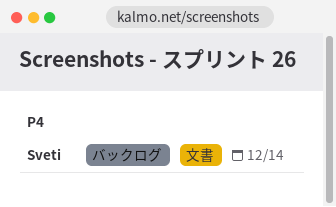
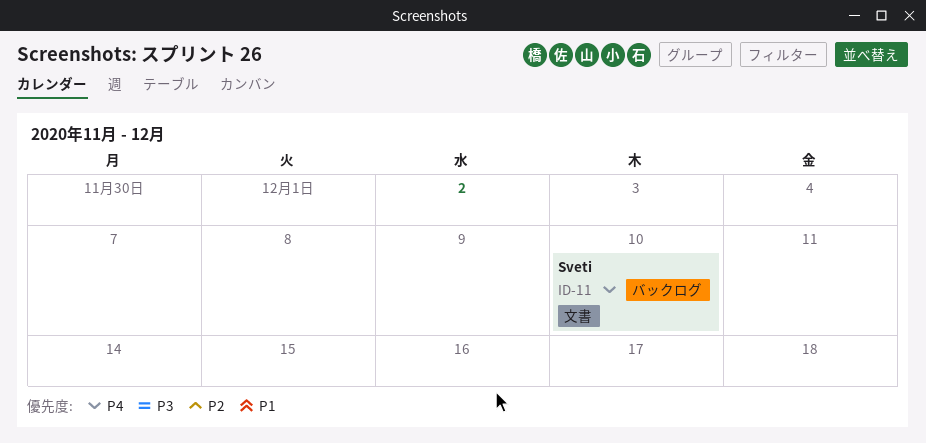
Sveti, due: Dec 14 -> Dec 10

